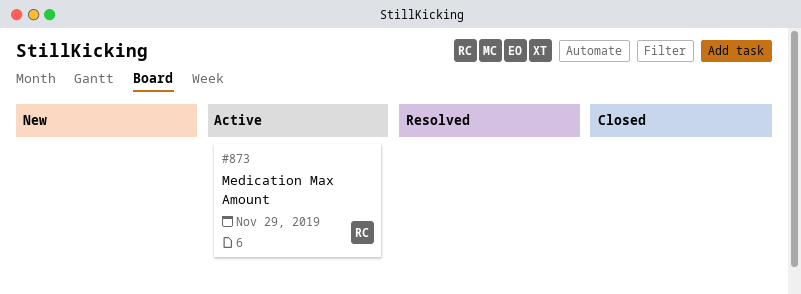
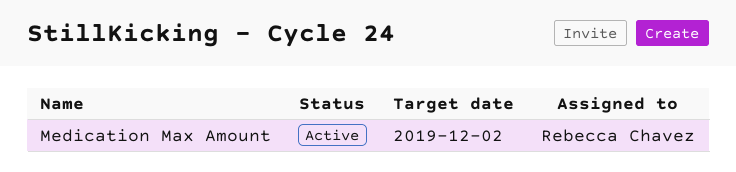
Medication Max Amount, due: Nov 29 -> Dec 2

